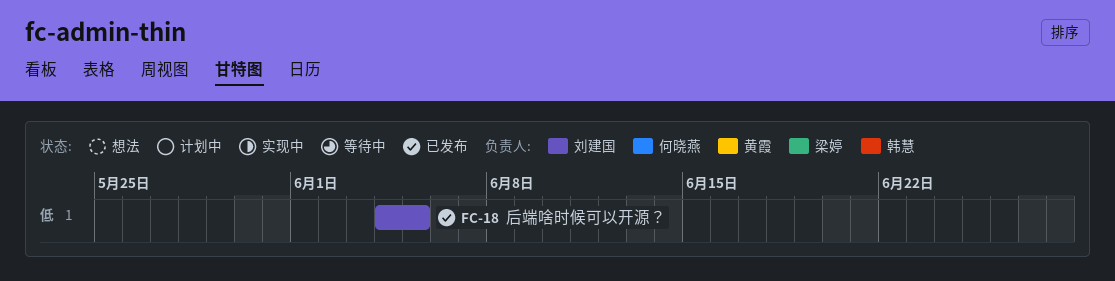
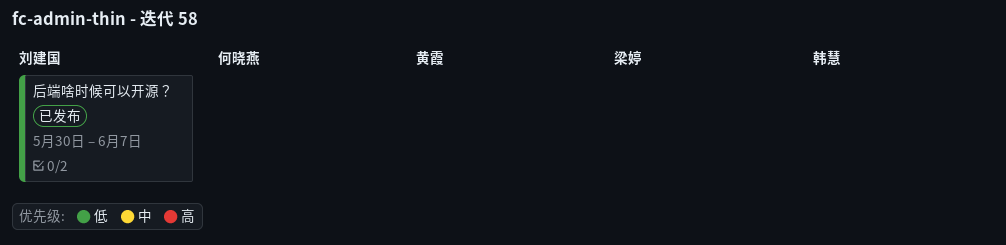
后端啥时候可以开源？, start: Jun 4 -> May 30
后端啥时候可以开源？, due: Jun 5 -> Jun 7

